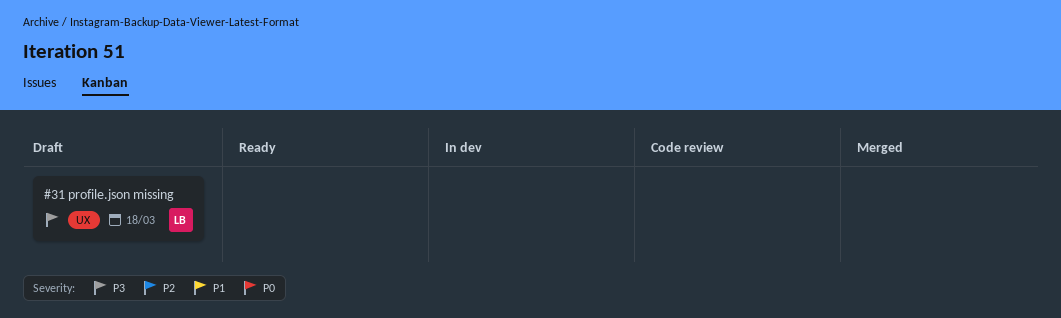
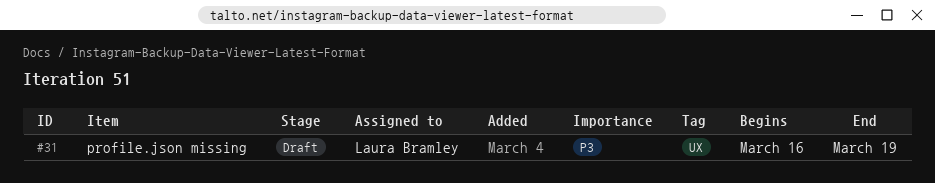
#31, due: Mar 18 -> Mar 19

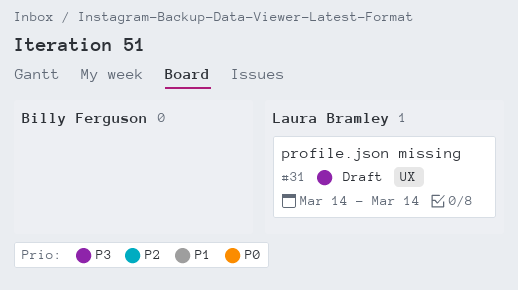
#31, start: Mar 16 -> Mar 14
#31, due: Mar 19 -> Mar 14

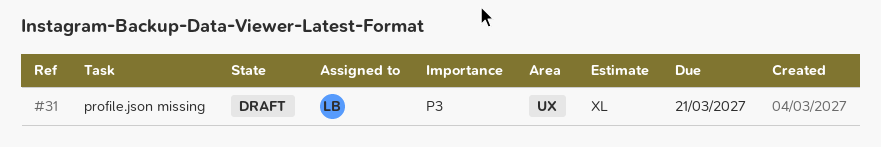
#31, due: Mar 14 -> Mar 21

